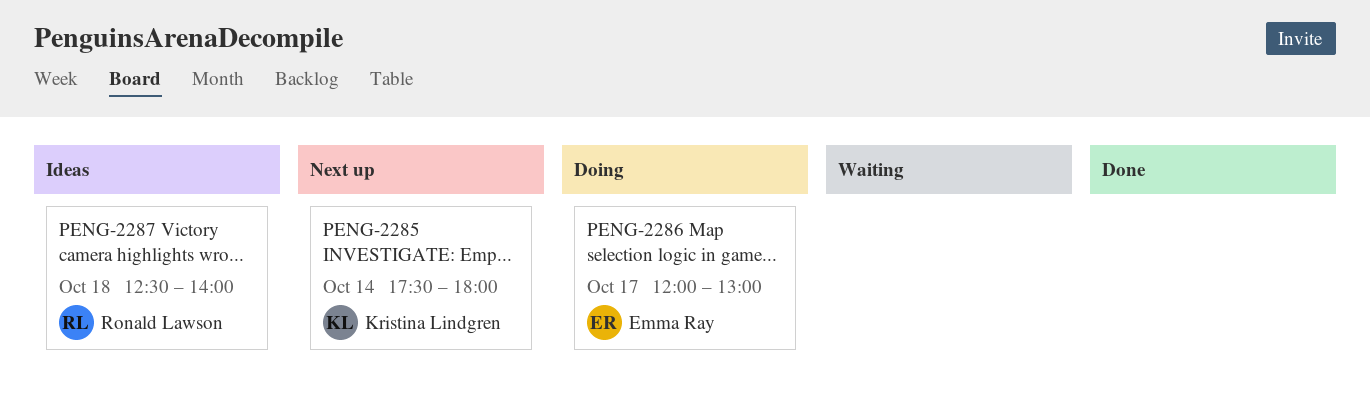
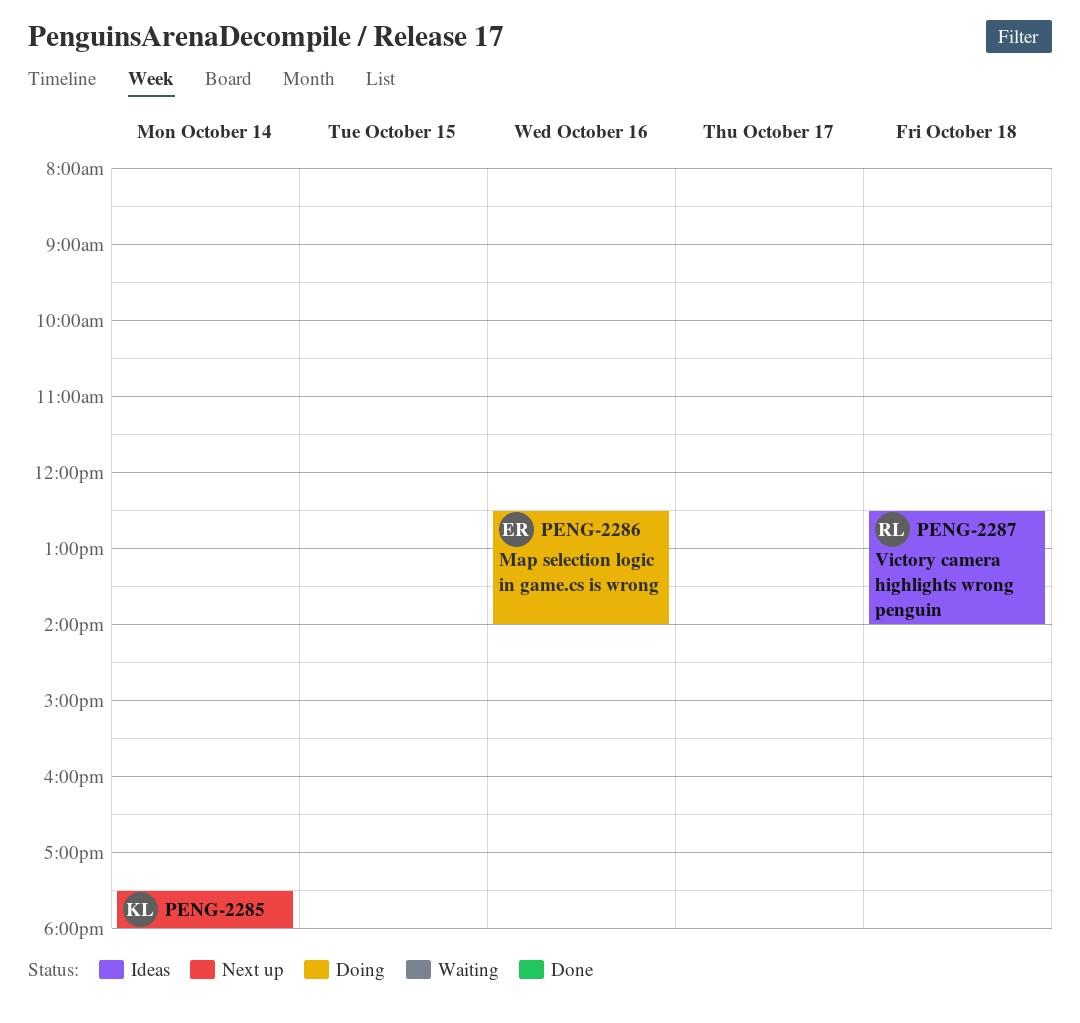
PENG-2286, day: Oct 17 -> Oct 16
PENG-2286, begins: 12:00 -> 12:30
PENG-2286, ends: 13:00 -> 14:00

